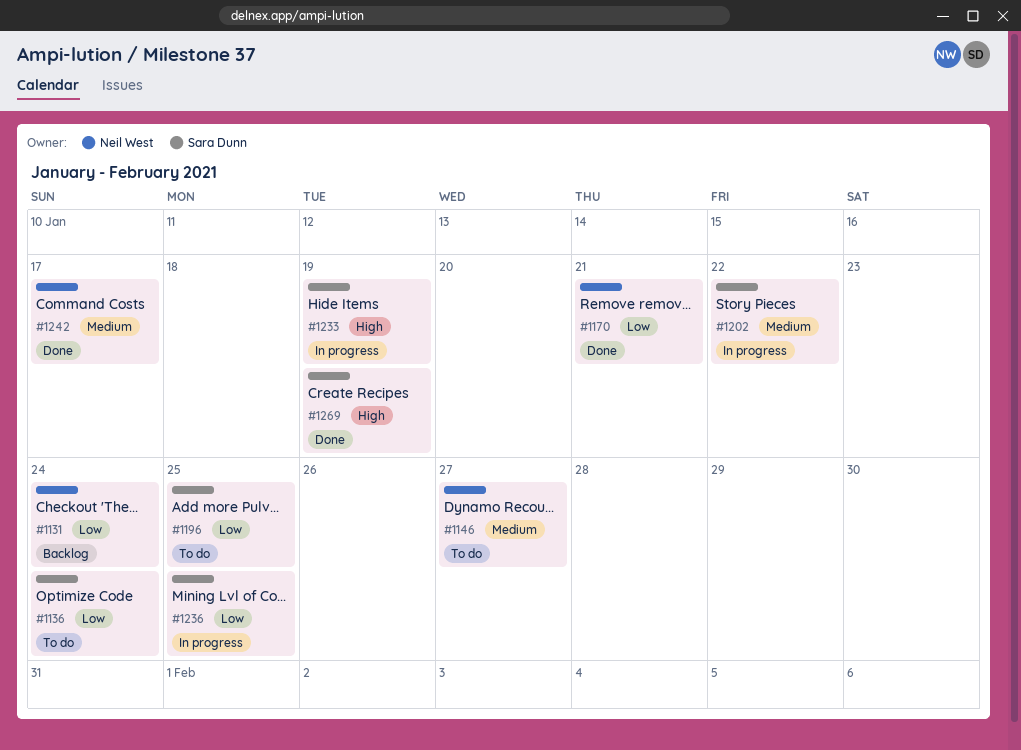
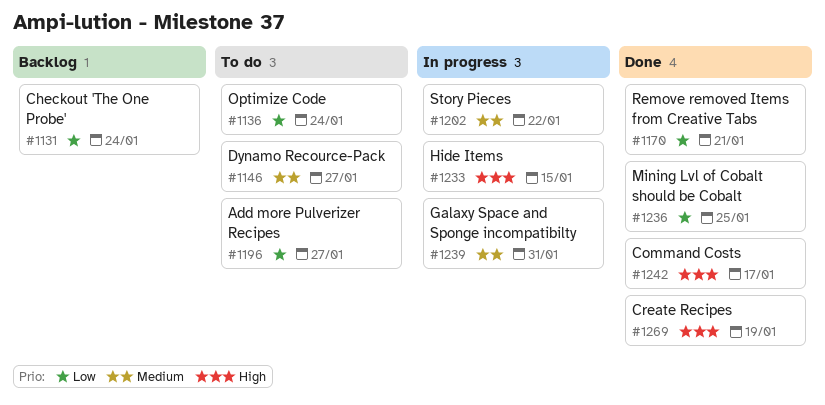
#1196, due: Jan 25 -> Jan 27
#1233, due: Jan 19 -> Jan 15
#1236, status: In progress -> Done
#1239: none -> present
#1242, priority: Medium -> High

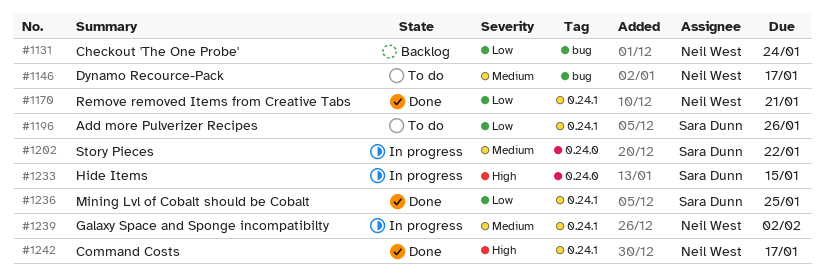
#1136: present -> none
#1146, due: Jan 27 -> Jan 17
#1196, due: Jan 27 -> Jan 26
#1239, due: Jan 31 -> Feb 2
#1269: present -> none

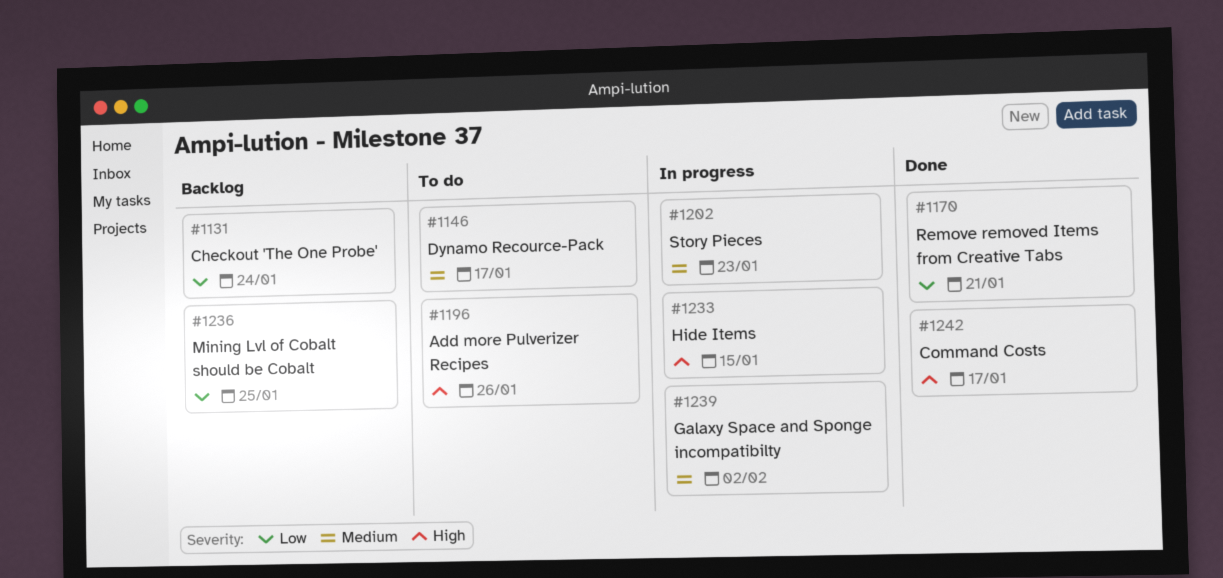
#1196, priority: Low -> High
#1202, due: Jan 22 -> Jan 23
#1236, status: Done -> Backlog

